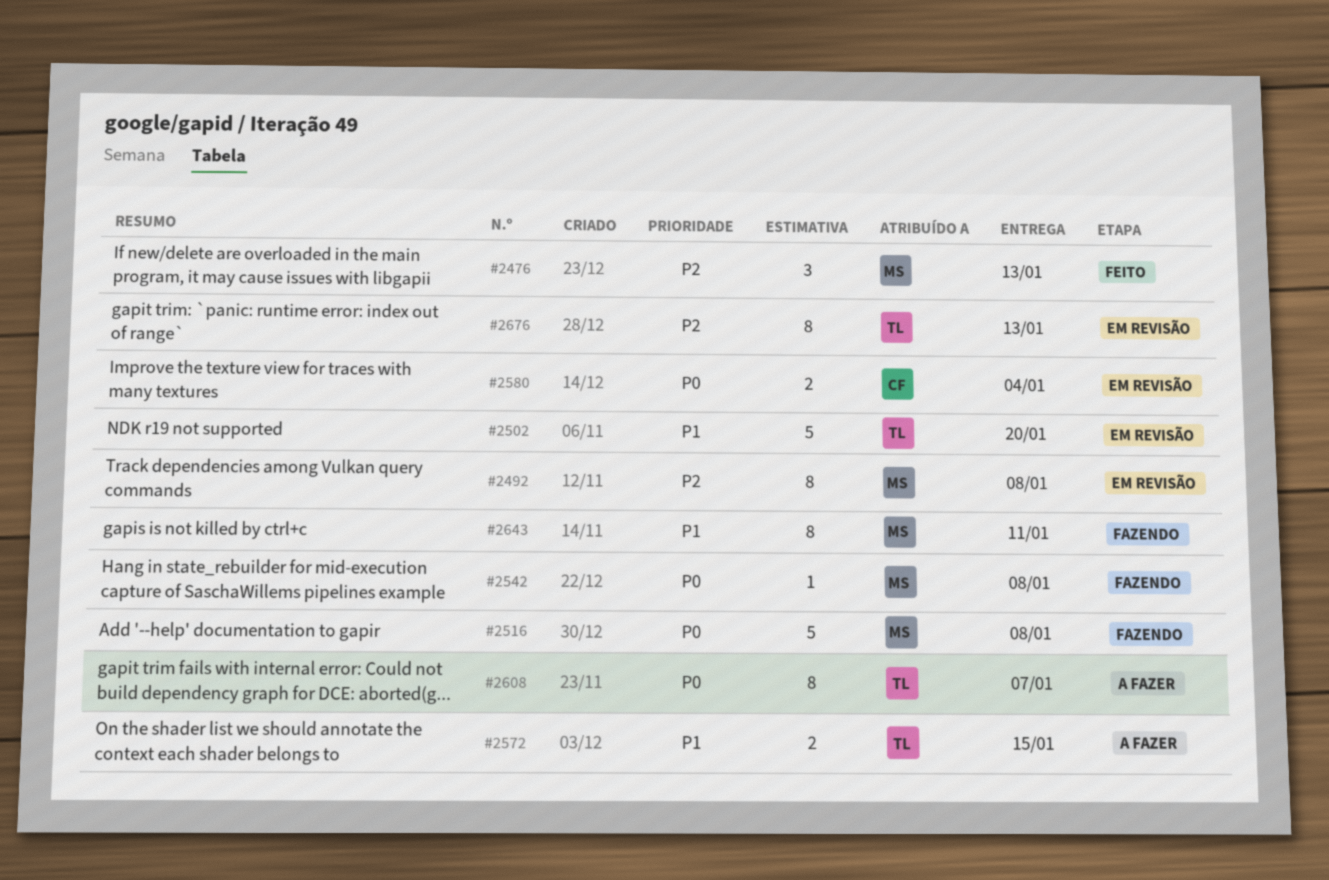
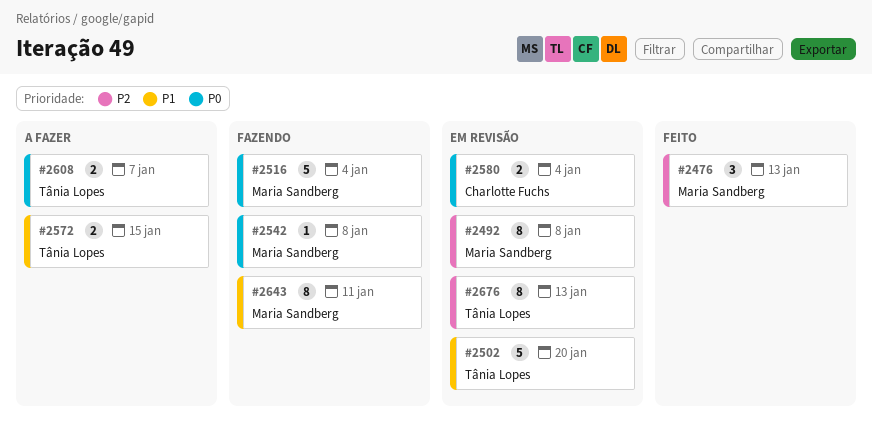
#2516, due: Jan 8 -> Jan 4
#2608, estimate: 8 -> 2

